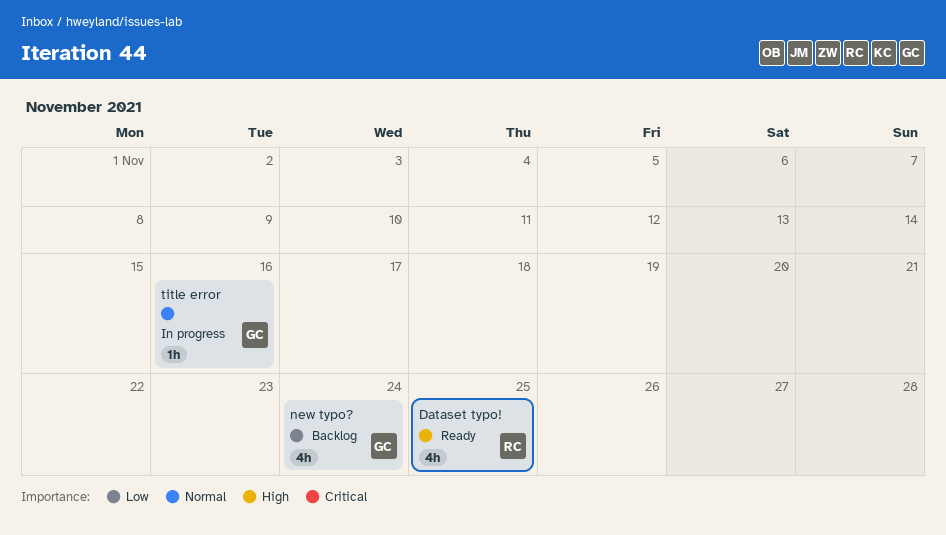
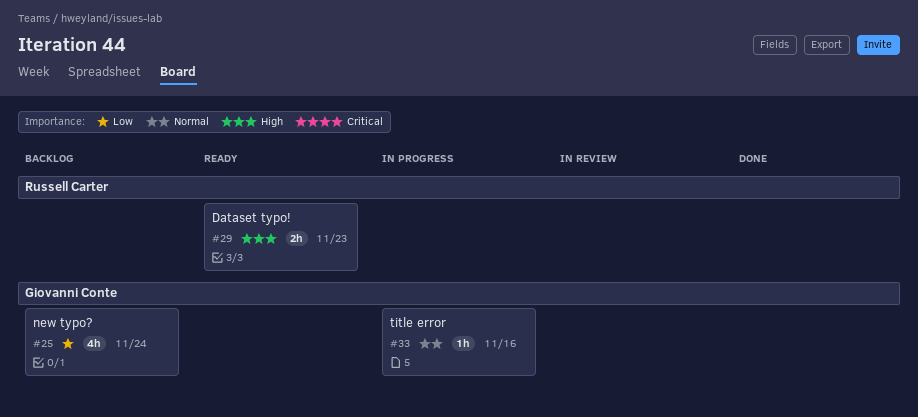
Dataset typo!, estimate: 4h -> 2h
Dataset typo!, due: Nov 25 -> Nov 23

